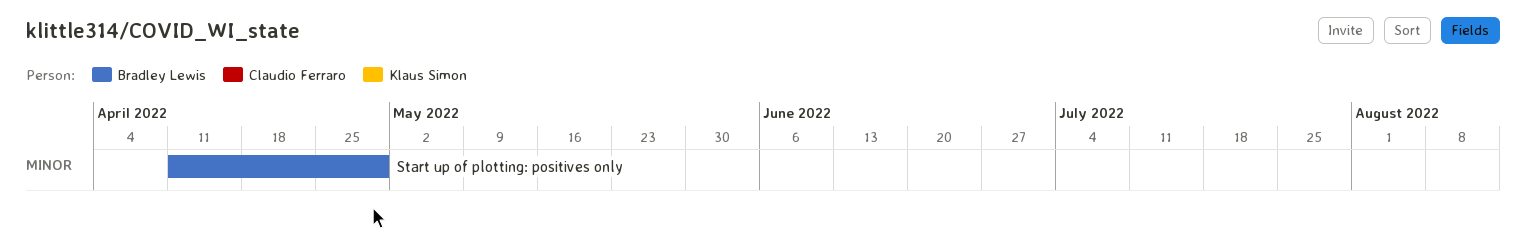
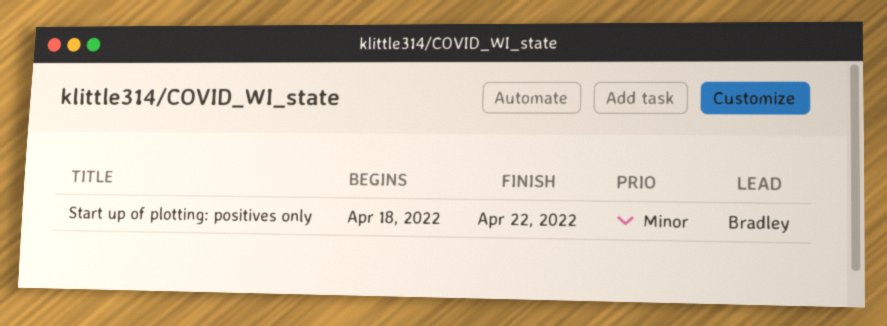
Start up of plotting: positives only, start: Apr 11 -> Apr 18
Start up of plotting: positives only, due: Apr 29 -> Apr 22

